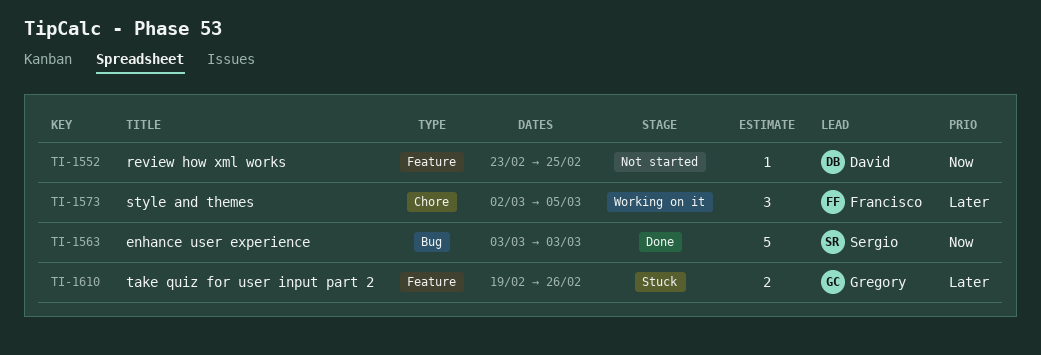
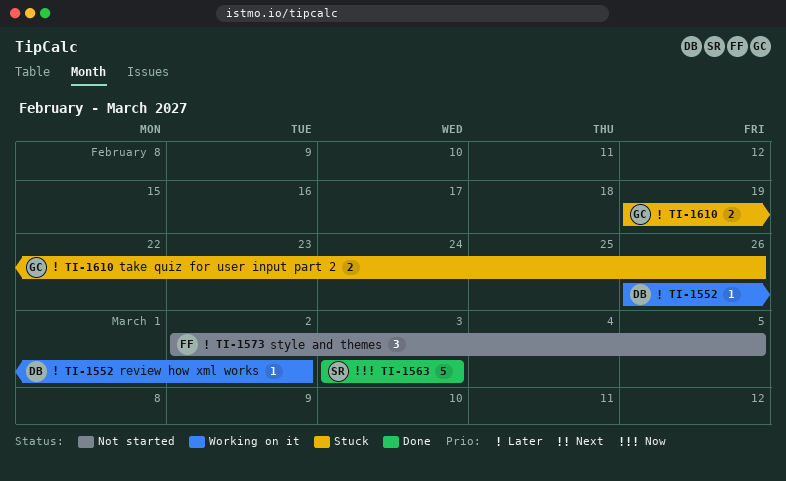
TI-1552, status: Not started -> Working on it
TI-1552, priority: Now -> Later
TI-1552, start: Feb 23 -> Feb 26
TI-1552, due: Feb 25 -> Mar 2
TI-1573, status: Working on it -> Not started

